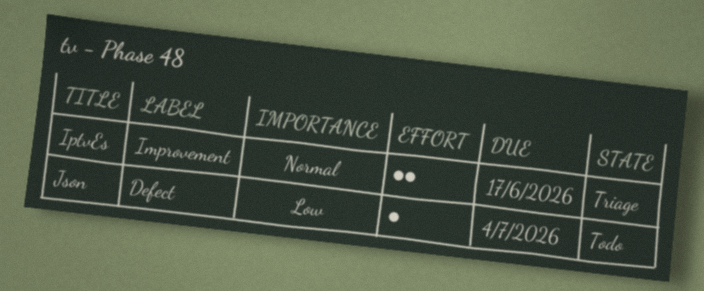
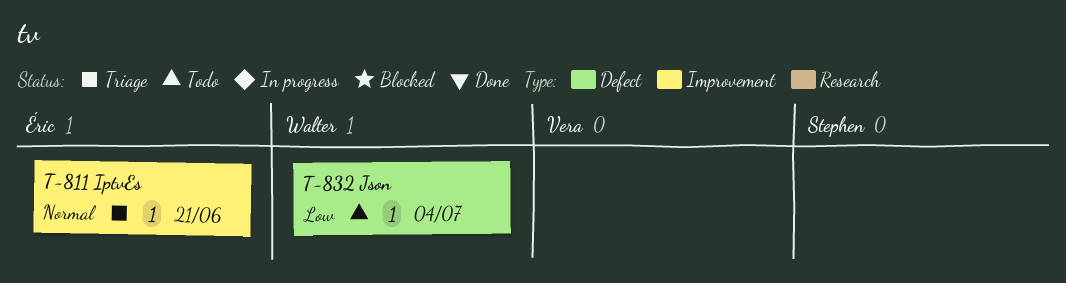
IptvEs, estimate: 2 -> 1
IptvEs, due: Jun 17 -> Jun 21

